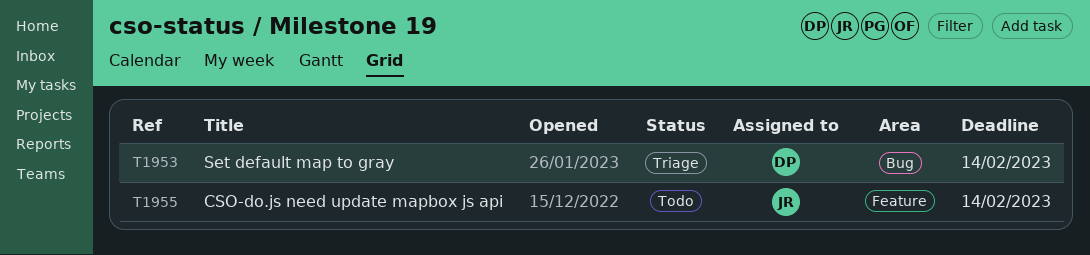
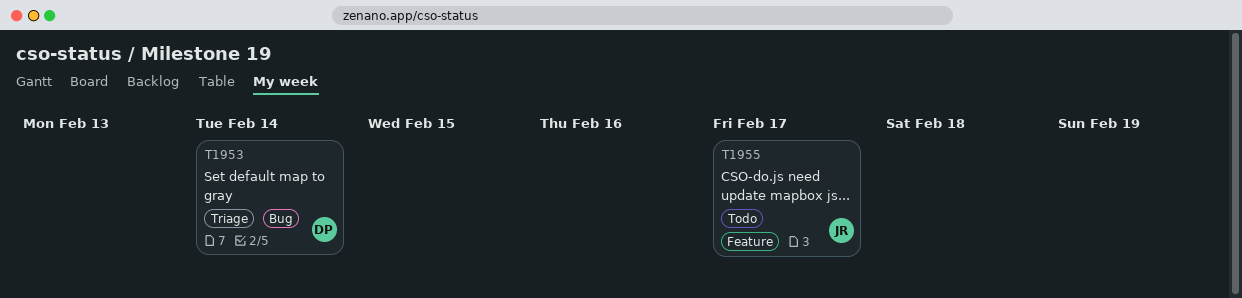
T1955, due: Feb 14 -> Feb 17

